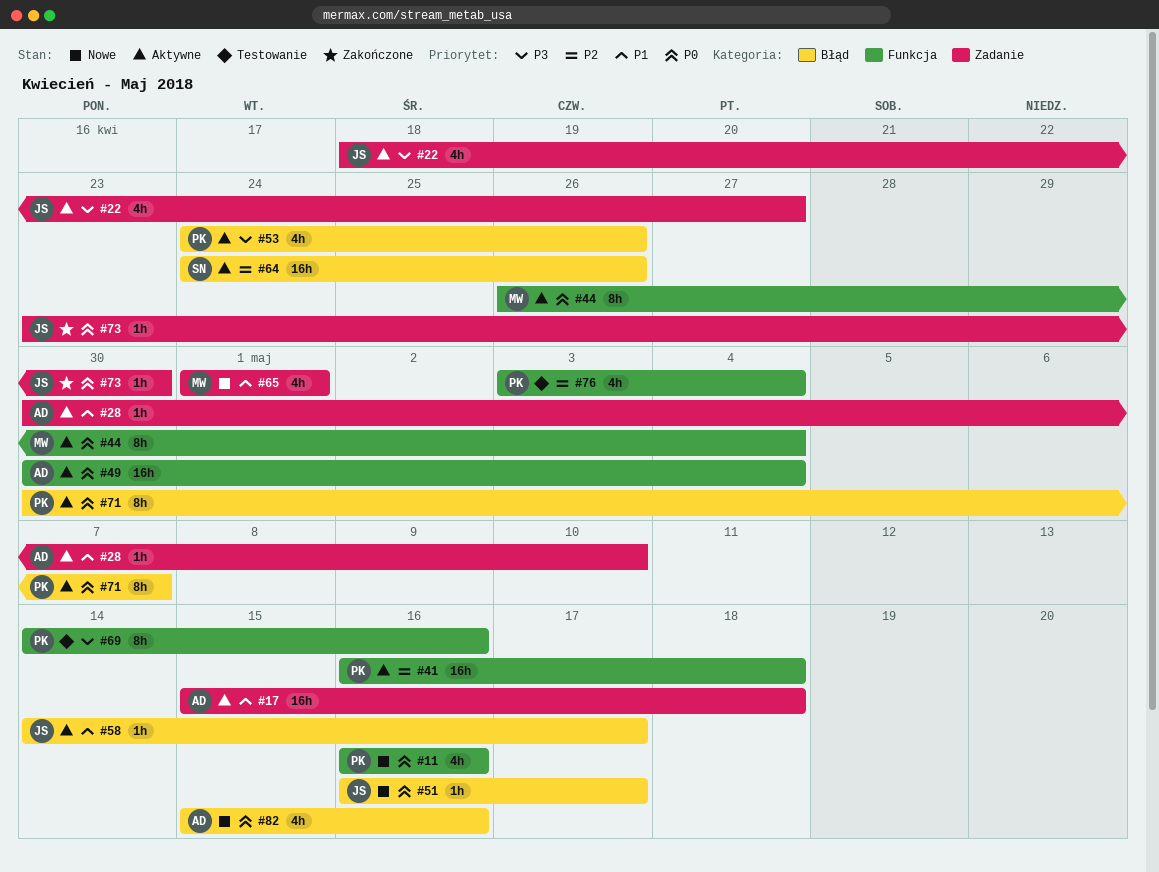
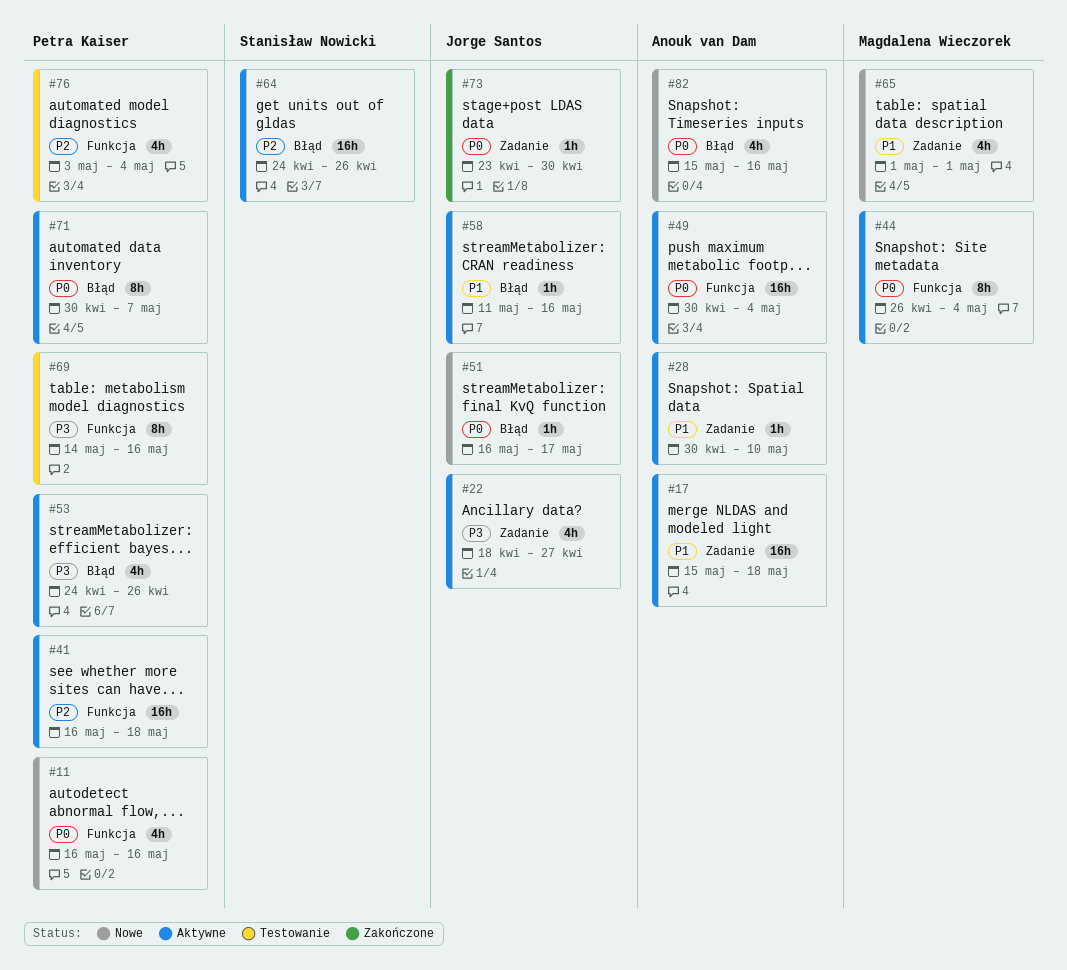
#58, start: May 14 -> May 11
#58, due: May 17 -> May 16

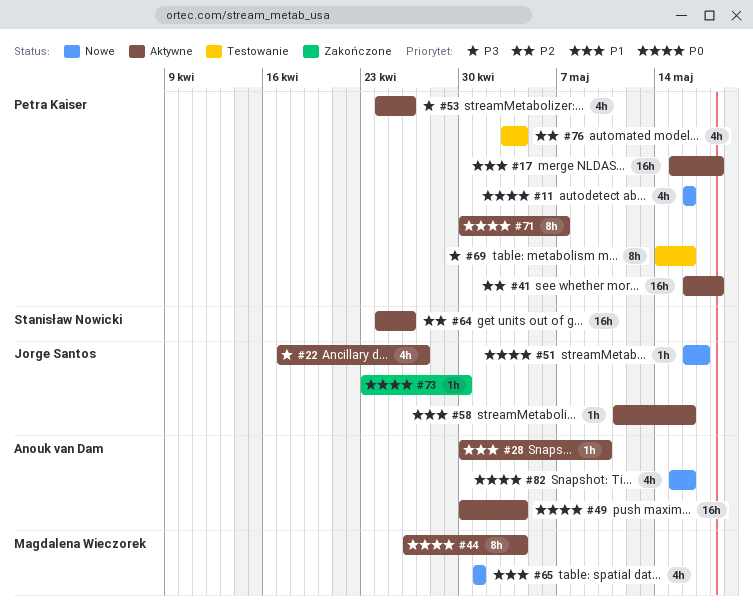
#17, owner: Anouk van Dam -> Petra Kaiser
#22, start: Apr 18 -> Apr 17

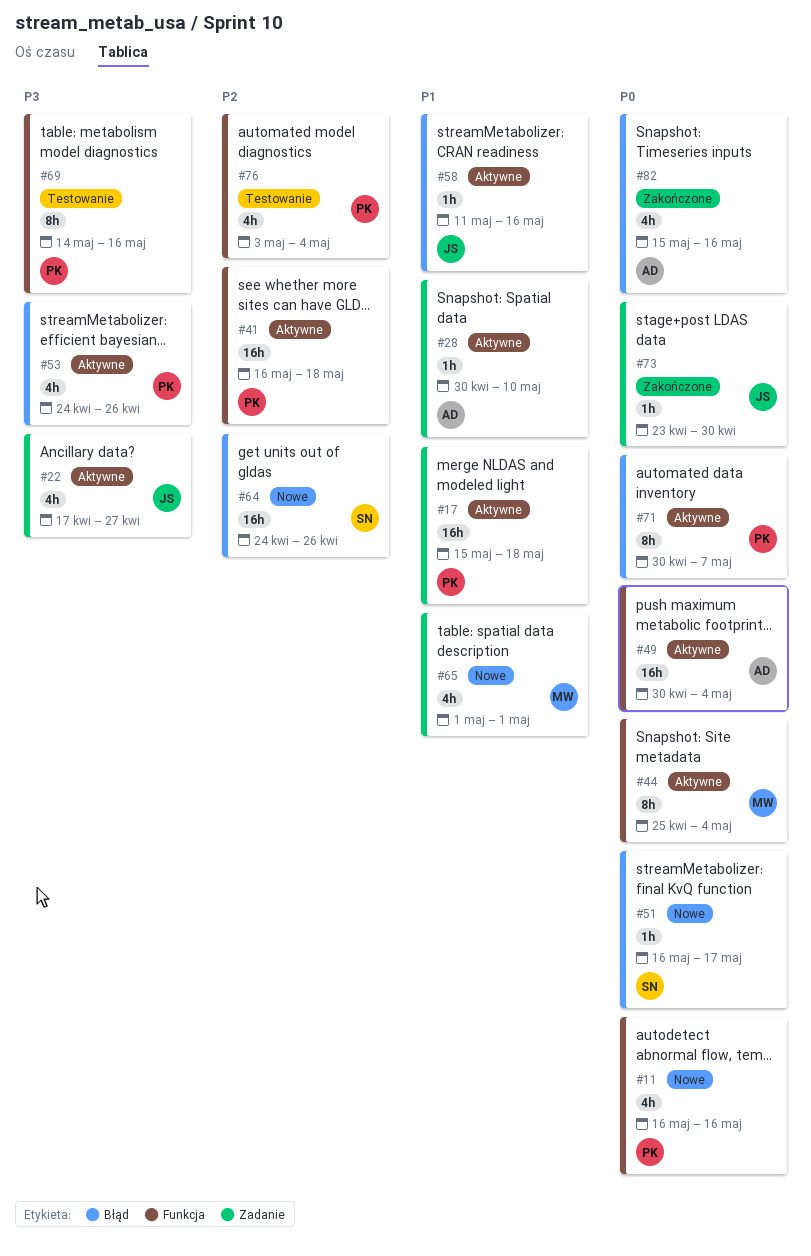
#44, start: Apr 26 -> Apr 25
#51, owner: Jorge Santos -> Stanisław Nowicki
#64, status: Aktywne -> Nowe
#82, status: Nowe -> Zakończone

